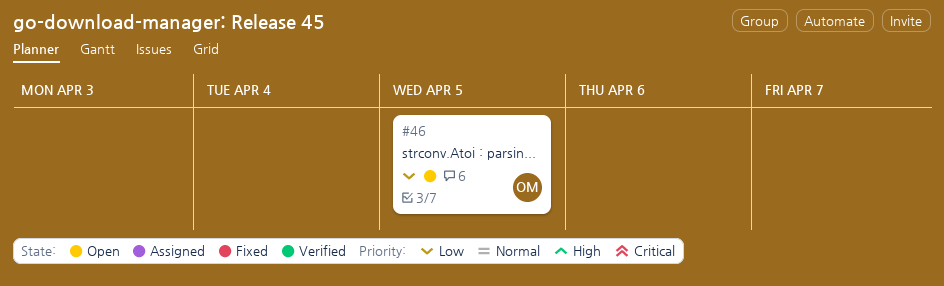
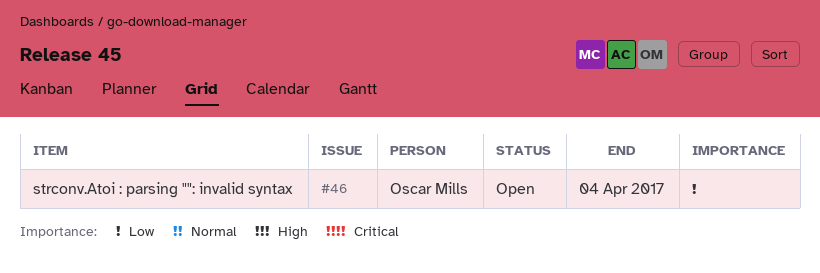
#46, due: Apr 5 -> Apr 4

